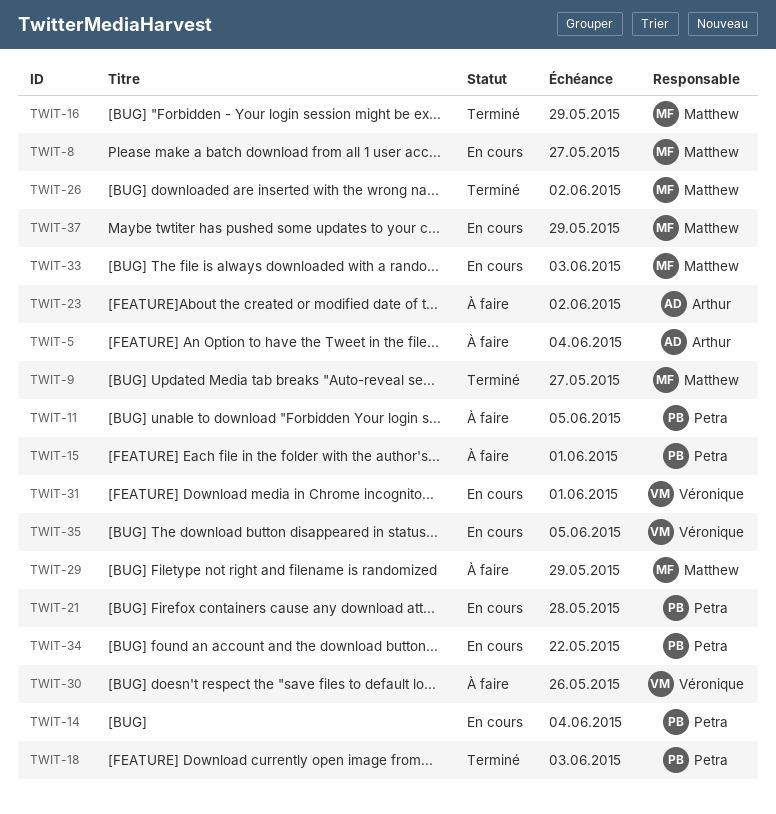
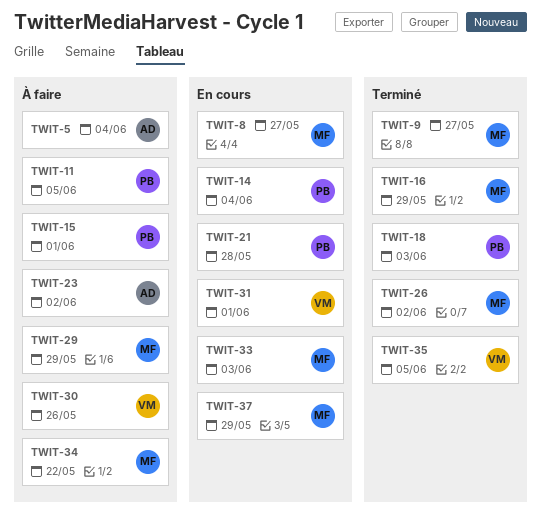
TWIT-34, status: En cours -> À faire
TWIT-34, owner: Petra -> Matthew
TWIT-35, status: En cours -> Terminé

